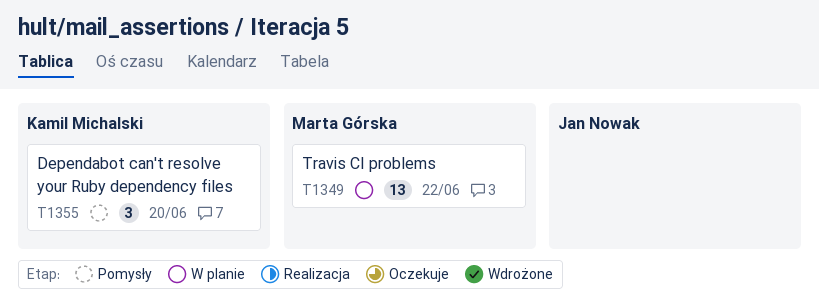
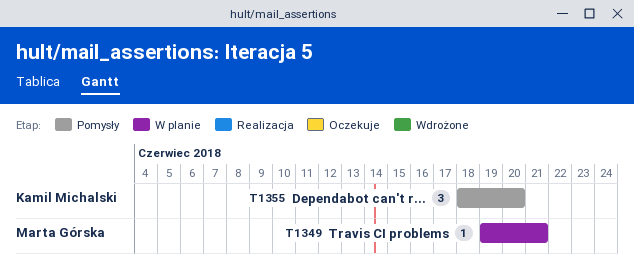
T1349, estimate: 13 -> 1
T1349, due: Jun 22 -> Jun 21

